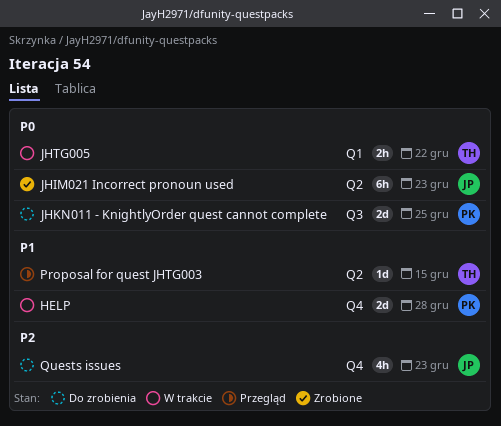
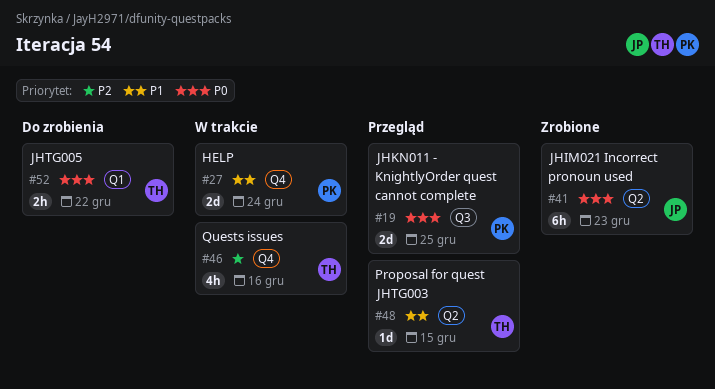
HELP, due: Dec 28 -> Dec 24
JHKN011 - KnightlyOrder quest cannot complete, status: Do zrobienia -> Przegląd
JHTG005, status: W trakcie -> Do zrobienia
Quests issues, status: Do zrobienia -> W trakcie
Quests issues, owner: JP -> TH
Quests issues, due: Dec 23 -> Dec 16

